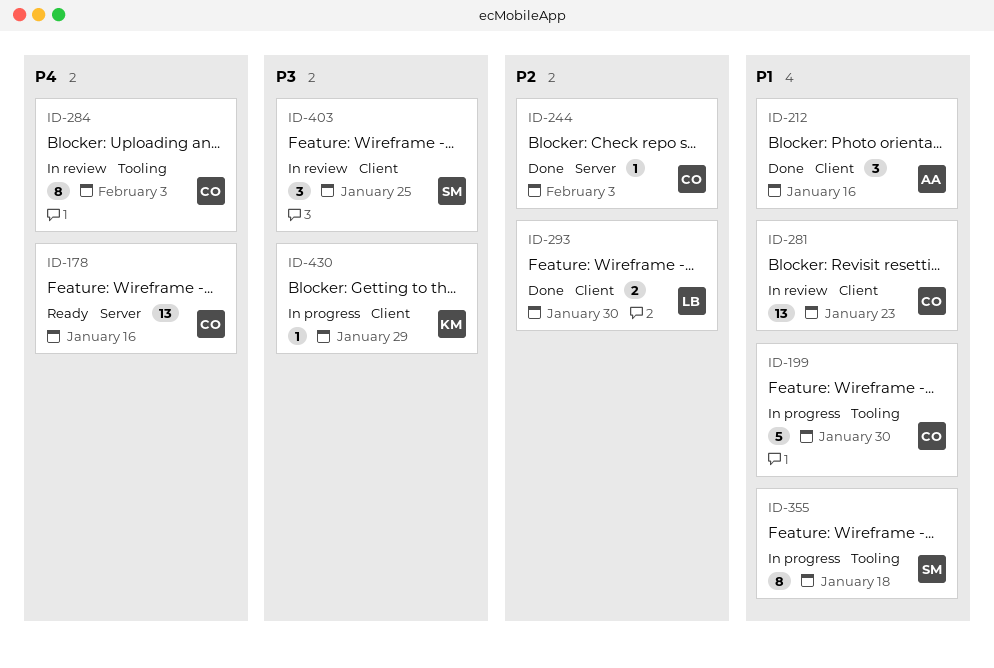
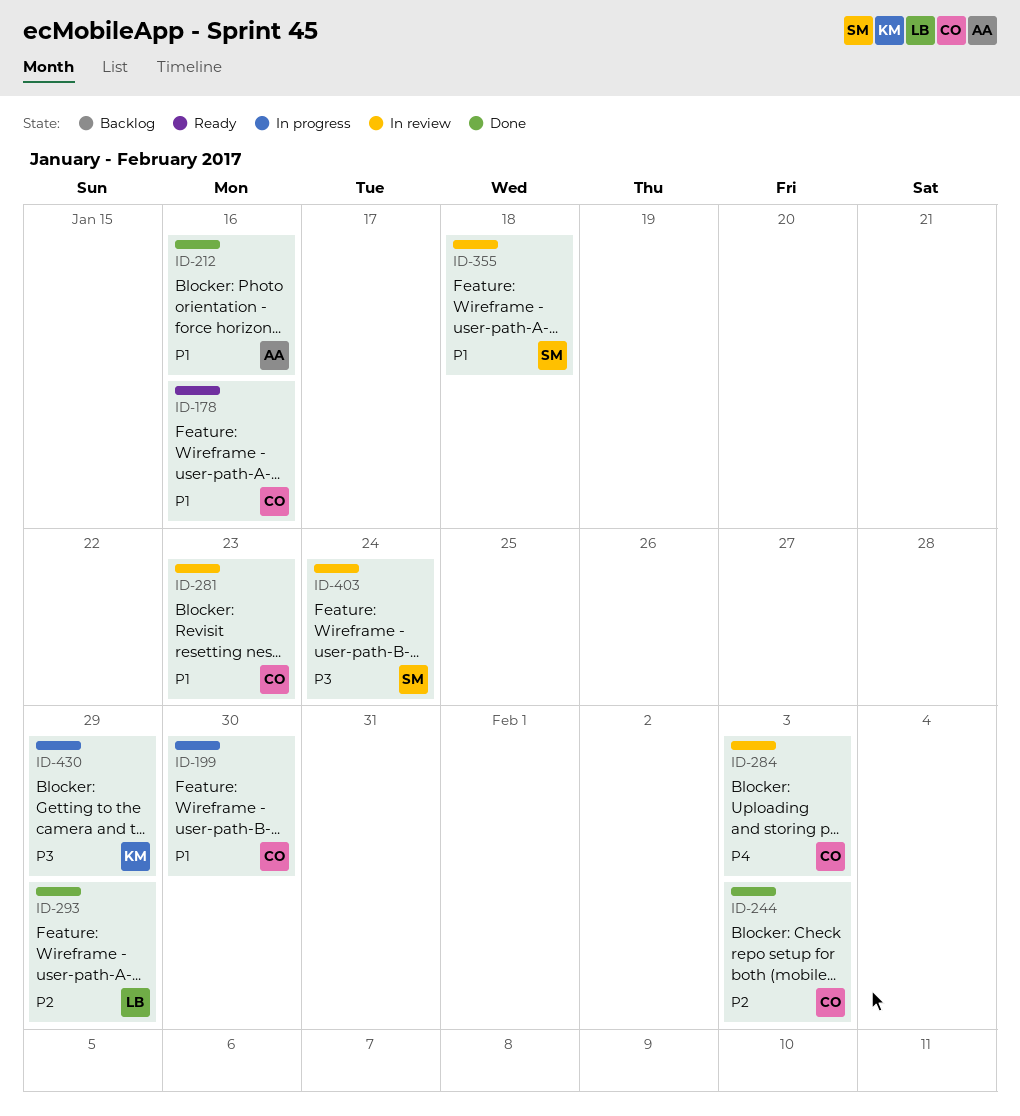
ID-178, priority: P4 -> P1
ID-293, due: Jan 30 -> Jan 29
ID-355, status: In progress -> In review
ID-403, due: Jan 25 -> Jan 24

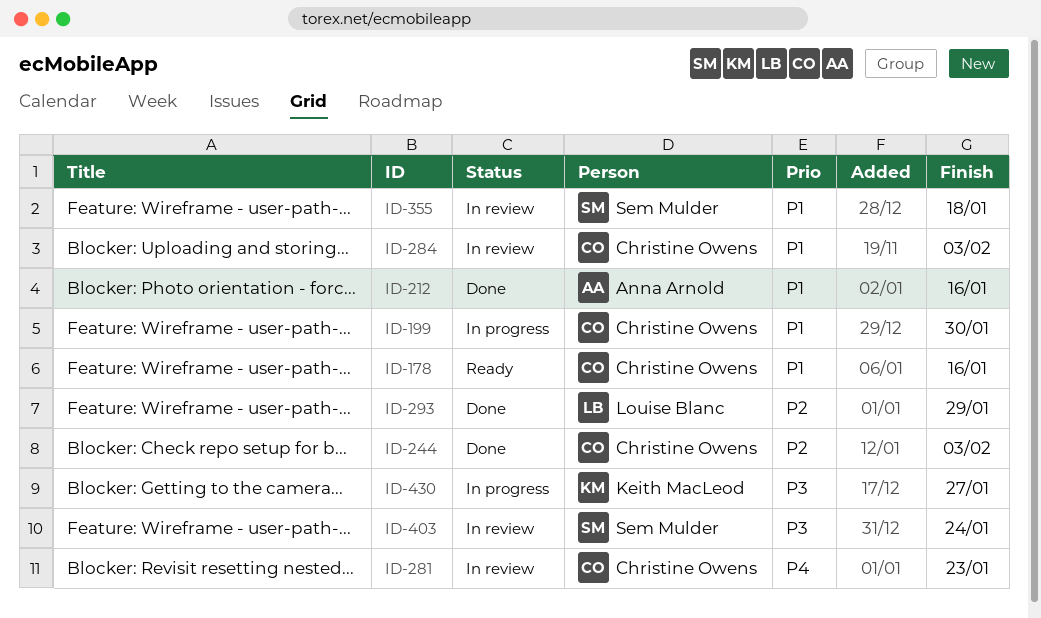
ID-281, priority: P1 -> P4
ID-284, priority: P4 -> P1
ID-430, due: Jan 29 -> Jan 27

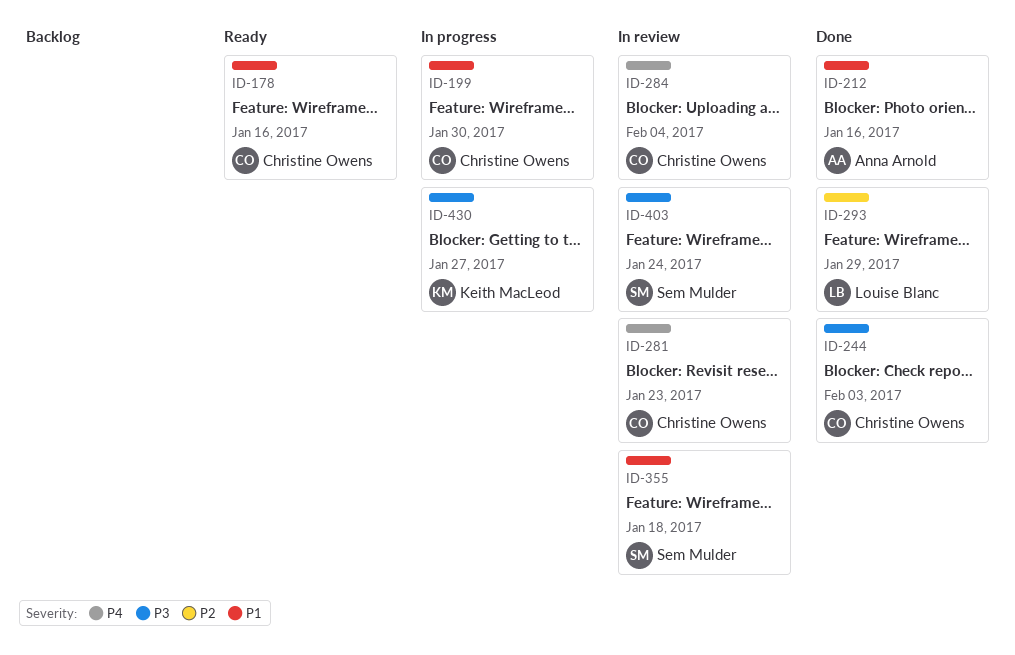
ID-244, priority: P2 -> P3
ID-284, priority: P1 -> P4
ID-284, due: Feb 3 -> Feb 4

